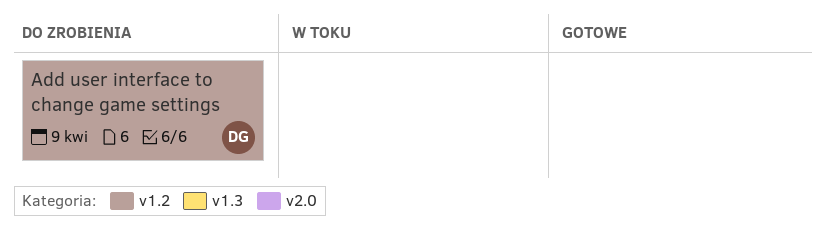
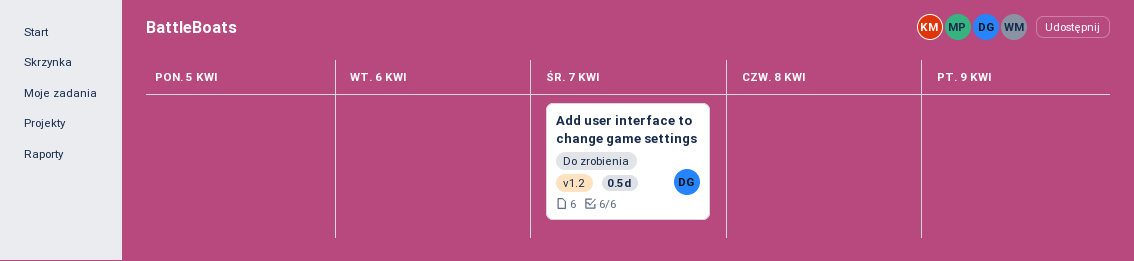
Add user interface to change game settings, due: Apr 9 -> Apr 7

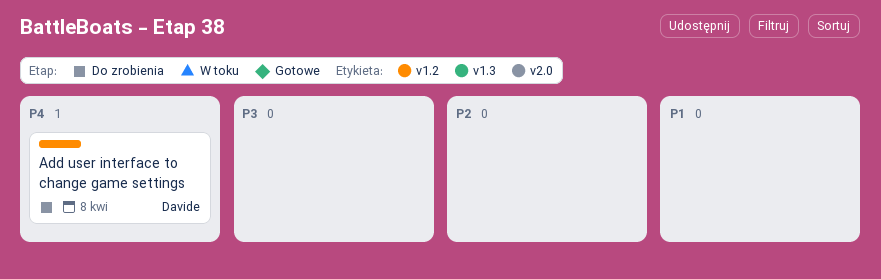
Add user interface to change game settings, due: Apr 7 -> Apr 8

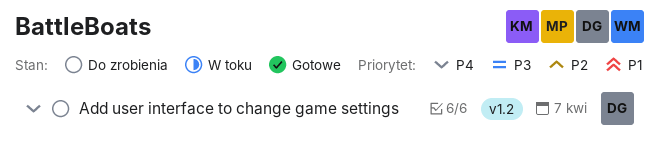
Add user interface to change game settings, due: Apr 8 -> Apr 7

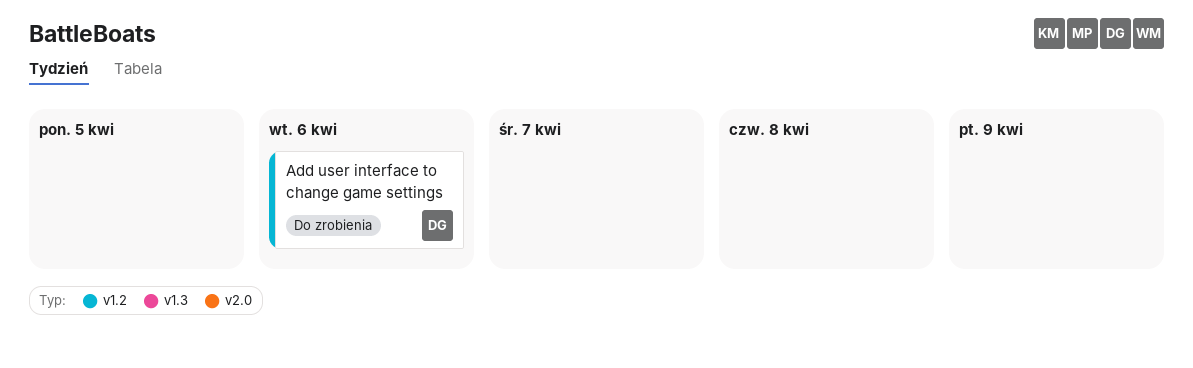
Add user interface to change game settings, due: Apr 7 -> Apr 6

